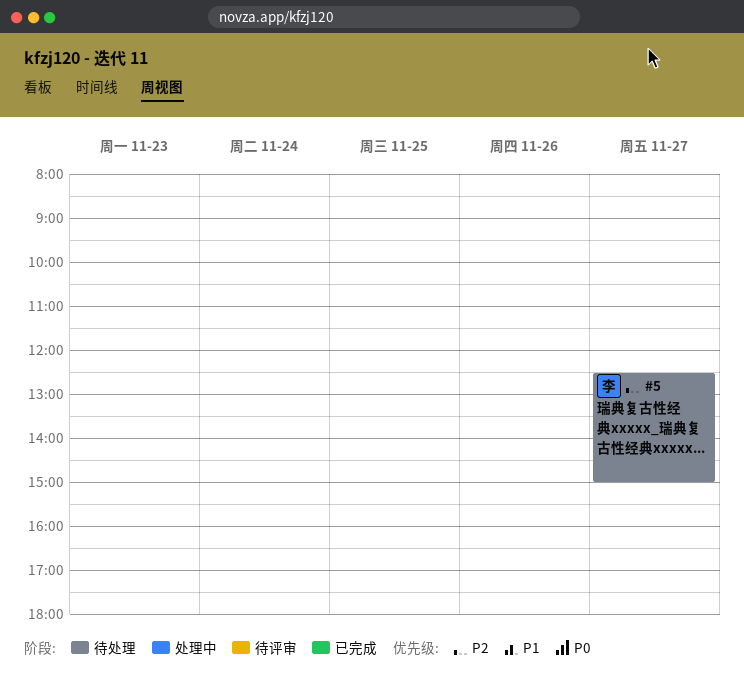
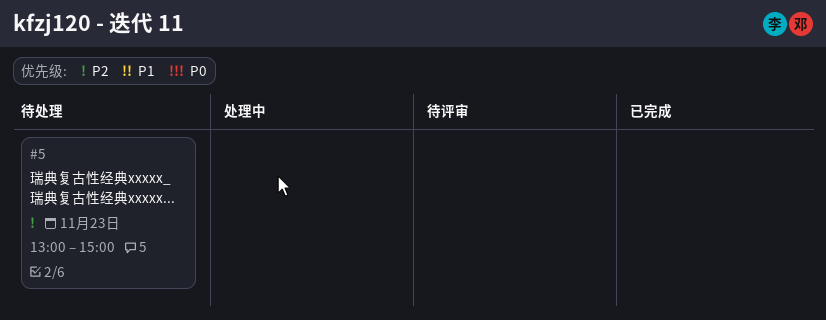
#5, day: Nov 27 -> Nov 23
#5, begins: 12:30 -> 13:00

